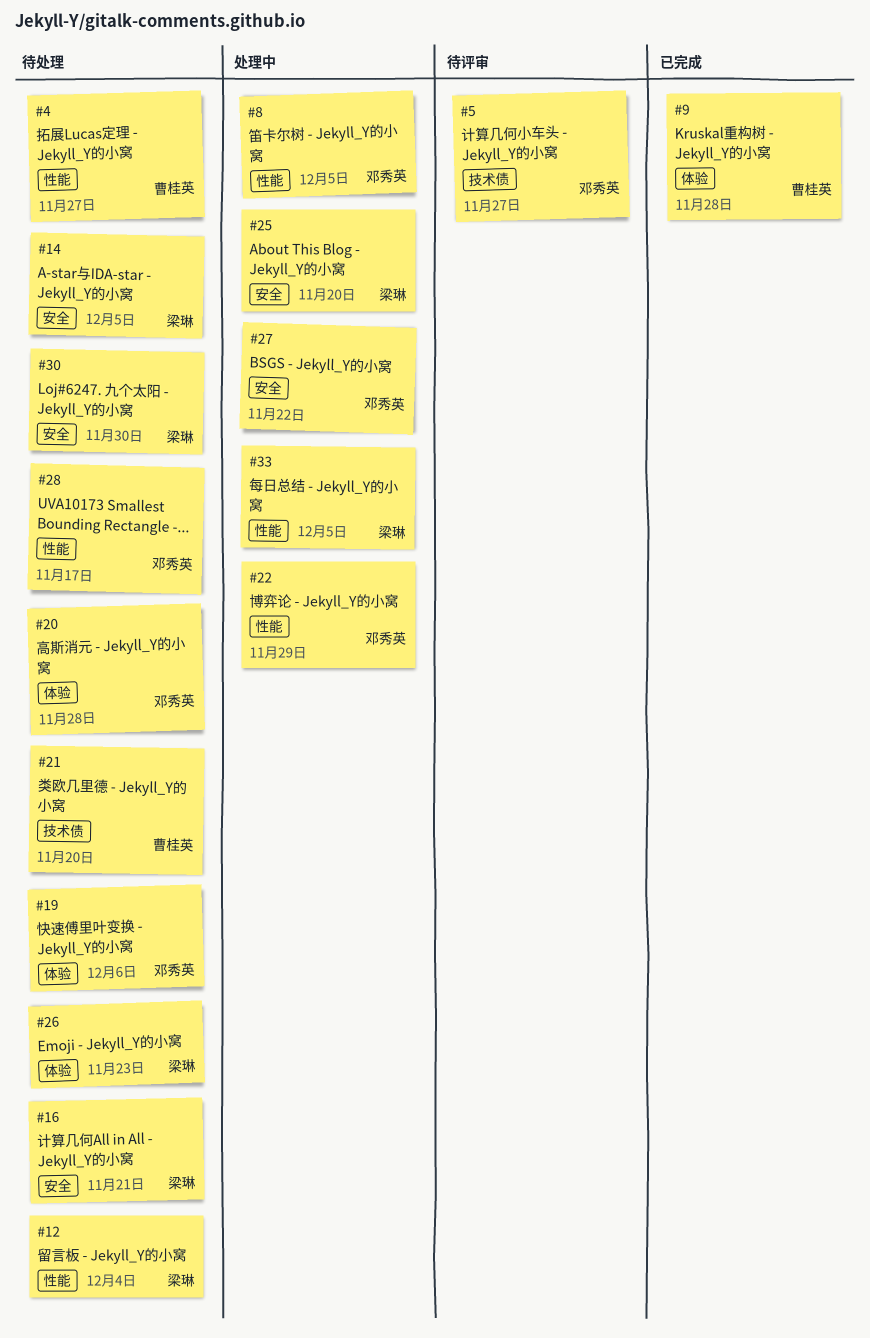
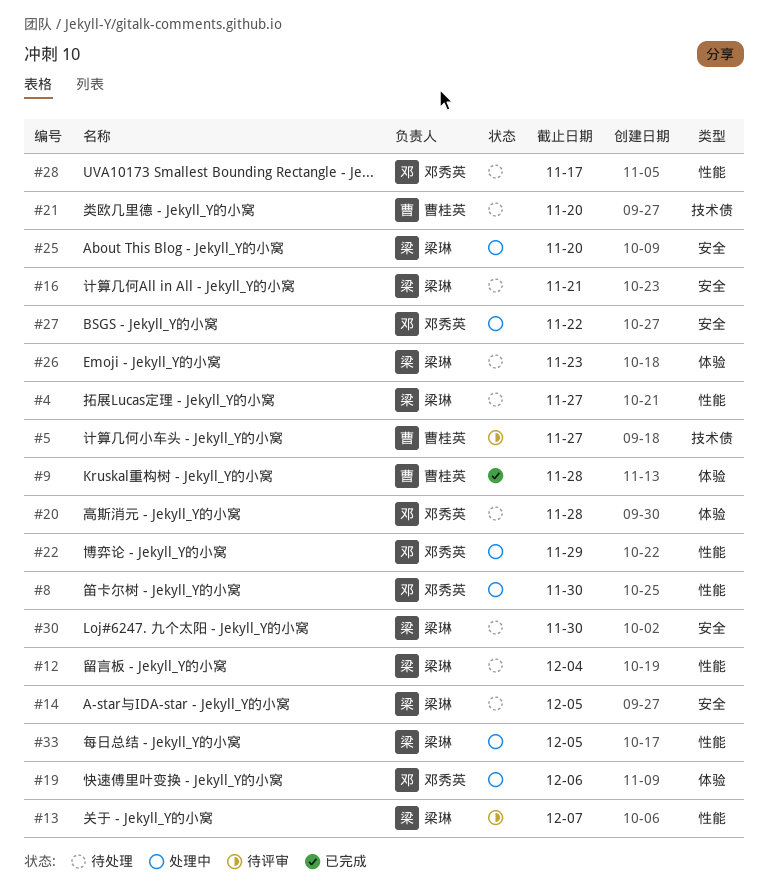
#4, owner: 曹桂英 -> 梁琳
#5, owner: 邓秀英 -> 曹桂英
#8, due: Dec 5 -> Nov 30
#13: none -> present
#19, status: 待处理 -> 处理中

